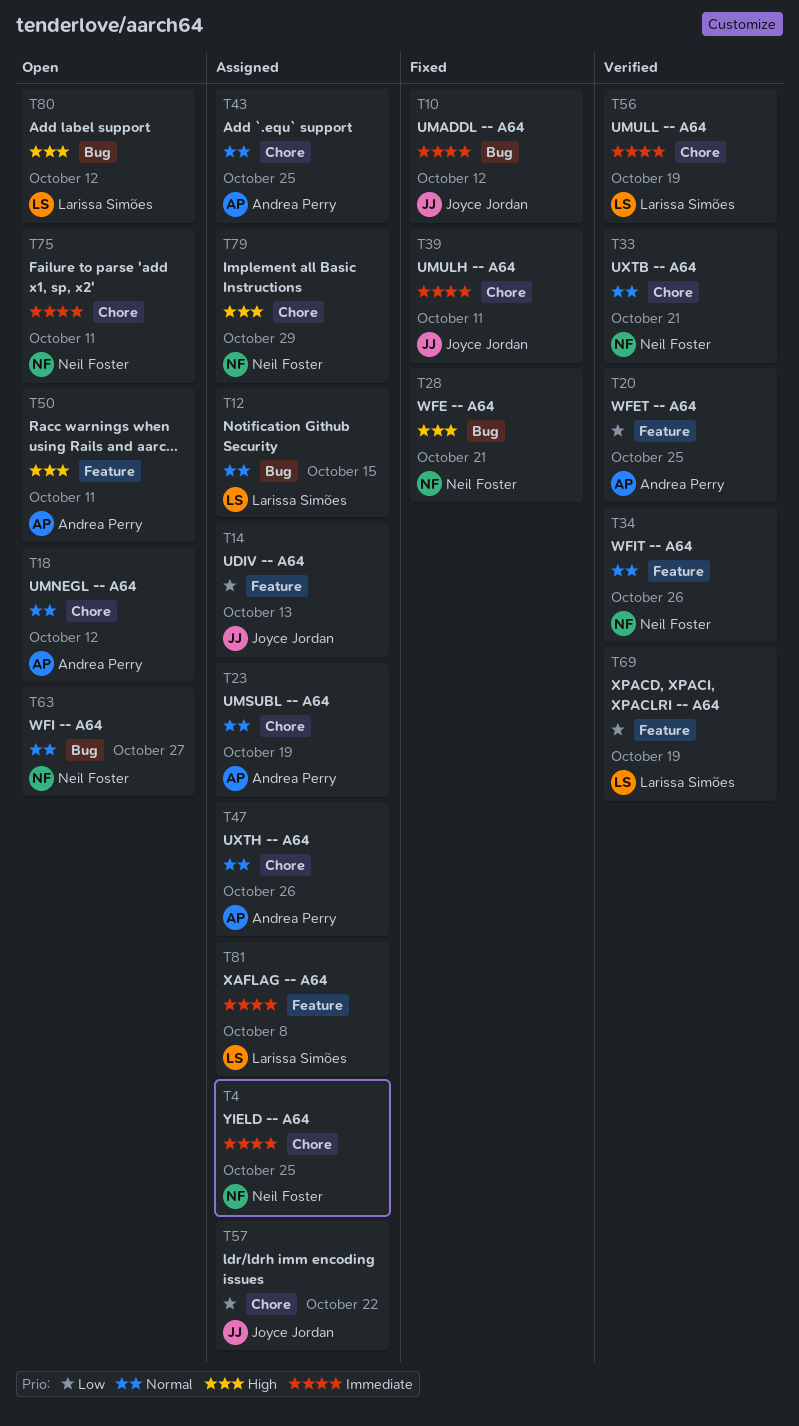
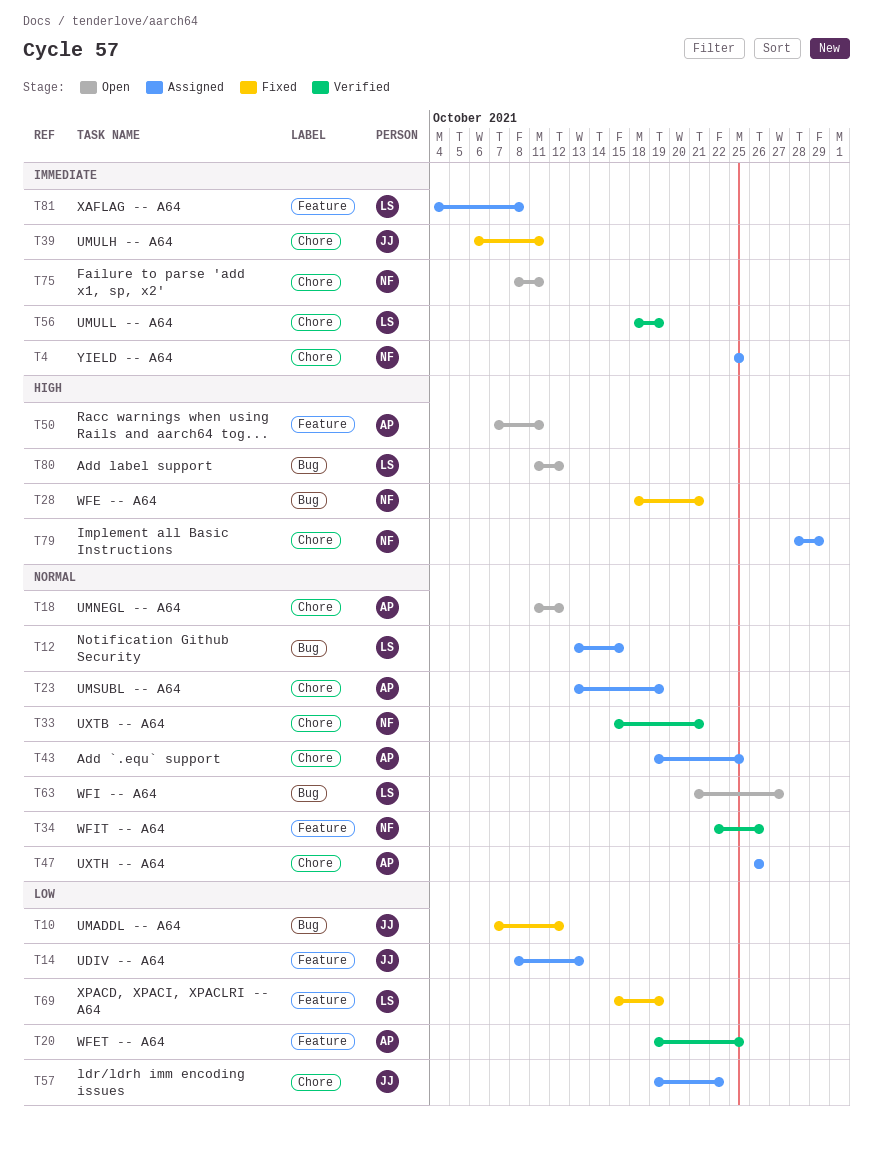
T10, priority: Immediate -> Low
T63, owner: Neil Foster -> Larissa Simões
T69, status: Verified -> Fixed

